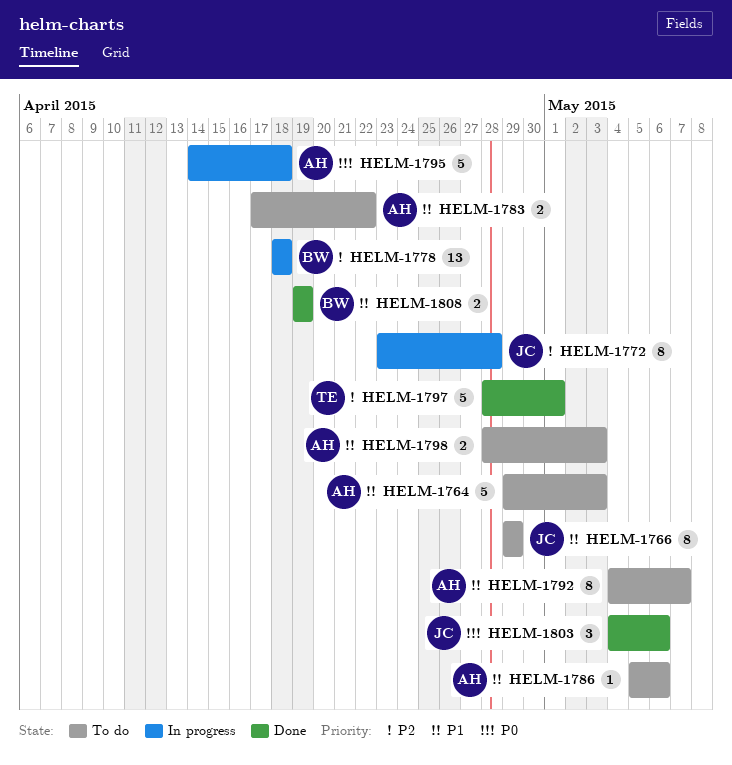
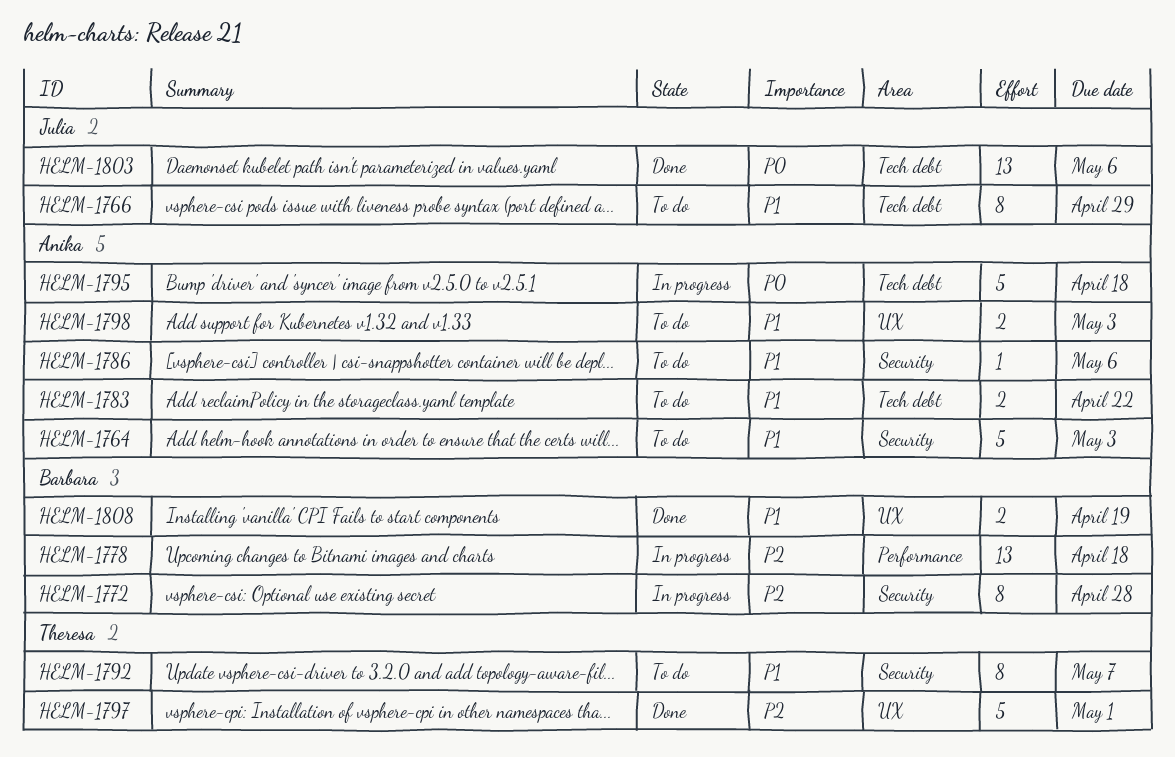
HELM-1772, owner: Julia -> Barbara
HELM-1792, owner: Anika -> Theresa
HELM-1803, estimate: 3 -> 13

